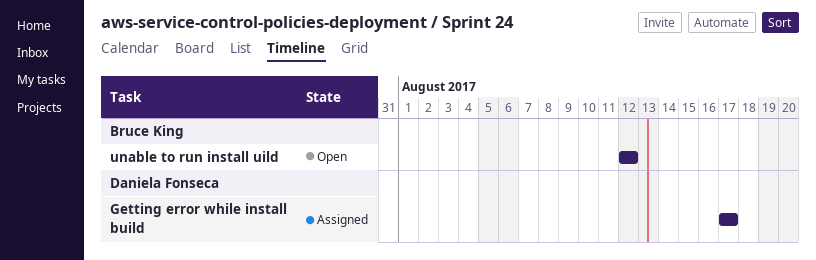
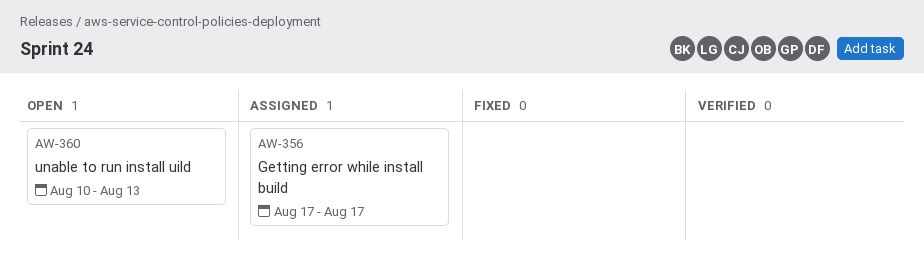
unable to run install uild, start: Aug 12 -> Aug 10
unable to run install uild, due: Aug 12 -> Aug 13

